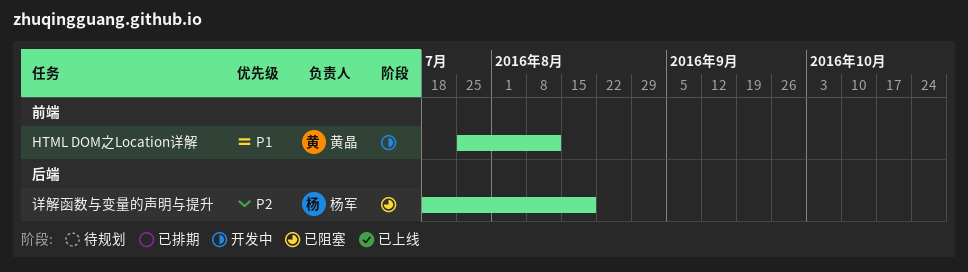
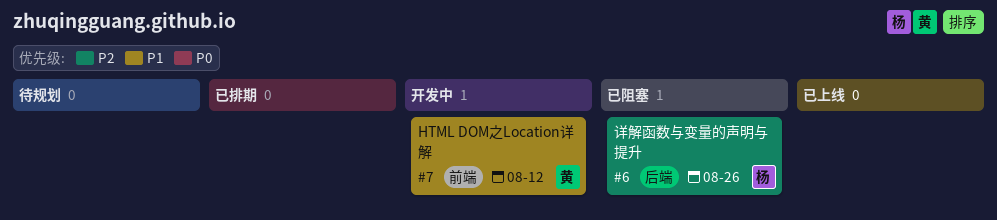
详解函数与变量的声明与提升, due: Aug 19 -> Aug 26

